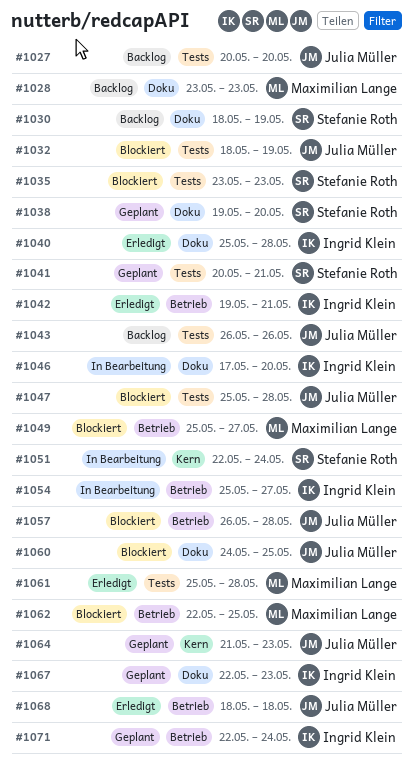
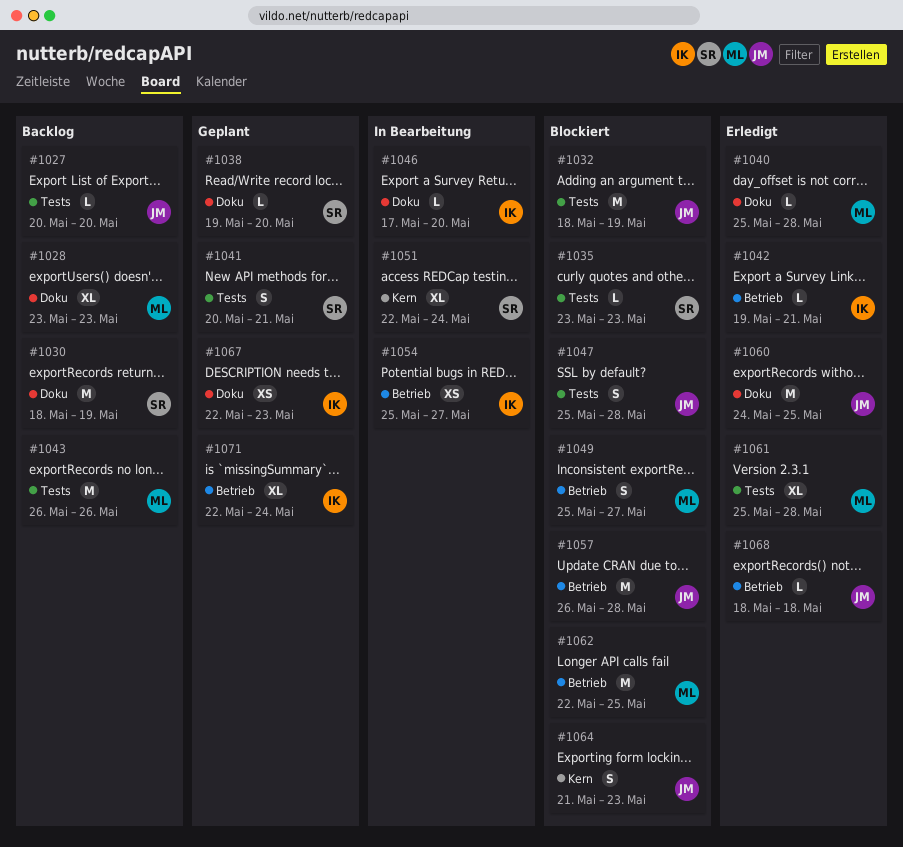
#1040, owner: Ingrid Klein -> Maximilian Lange
#1043, owner: Julia Müller -> Maximilian Lange
#1060, status: Blockiert -> Erledigt
#1064, status: Geplant -> Blockiert

